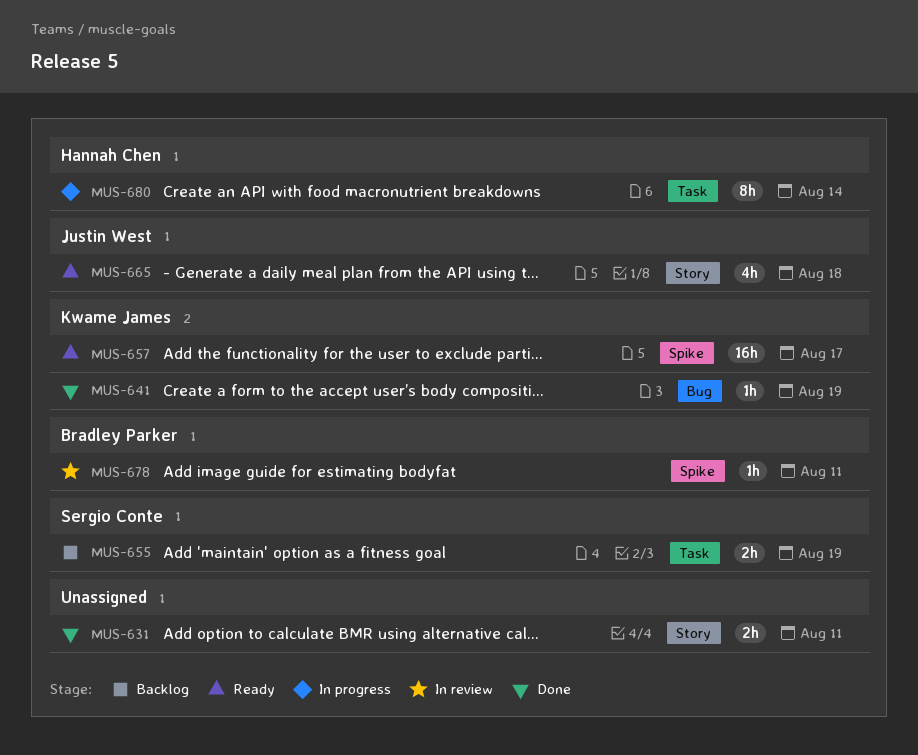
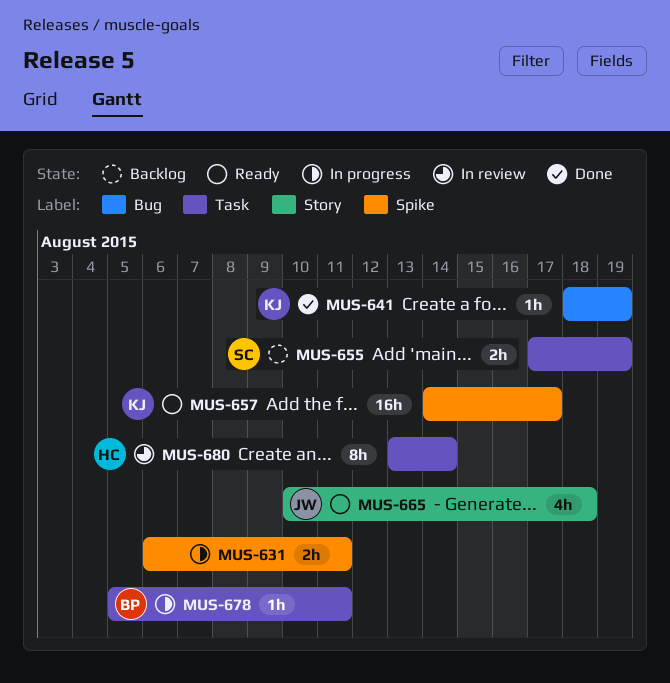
MUS-631, status: Done -> In progress
MUS-631, label: Story -> Spike
MUS-678, status: In review -> In progress
MUS-678, label: Spike -> Task
MUS-680, status: In progress -> In review

